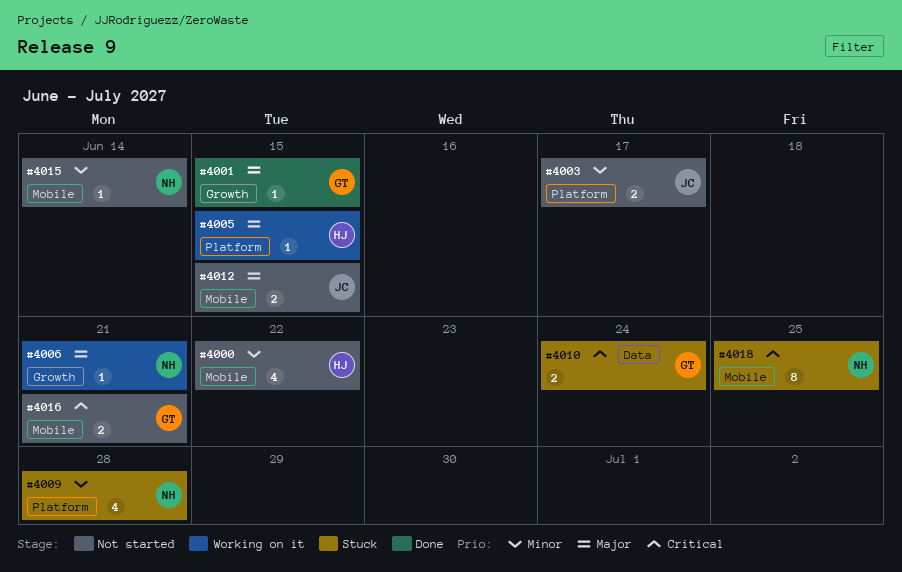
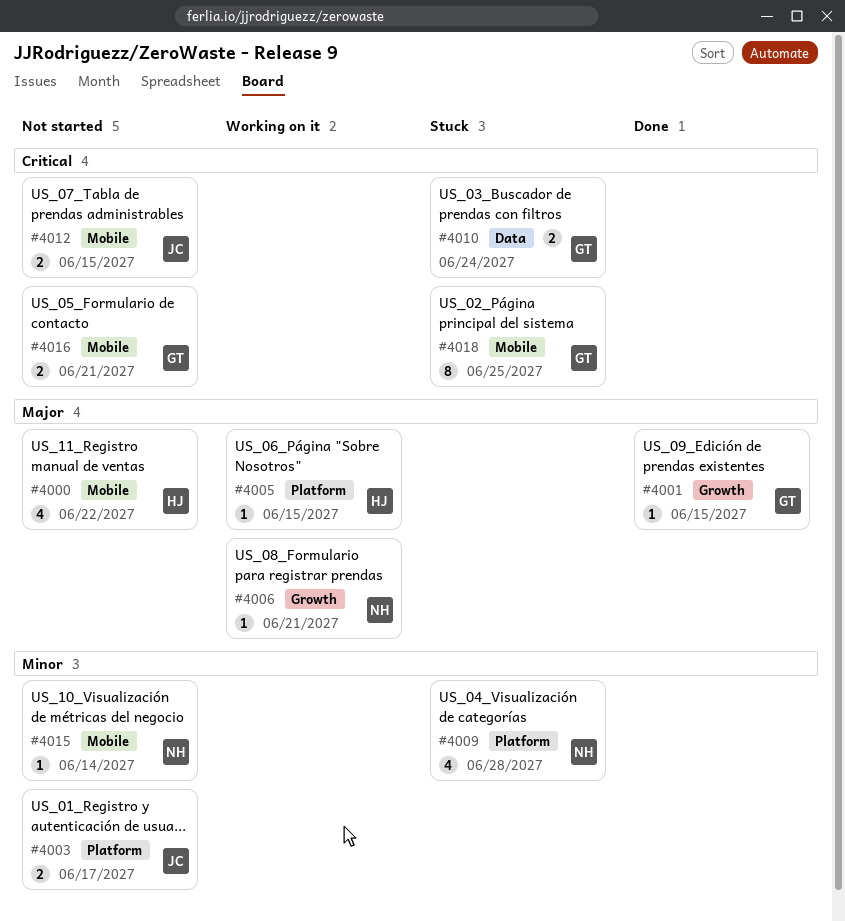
#4000, priority: Minor -> Major
#4012, priority: Major -> Critical
#4018, owner: NH -> GT

